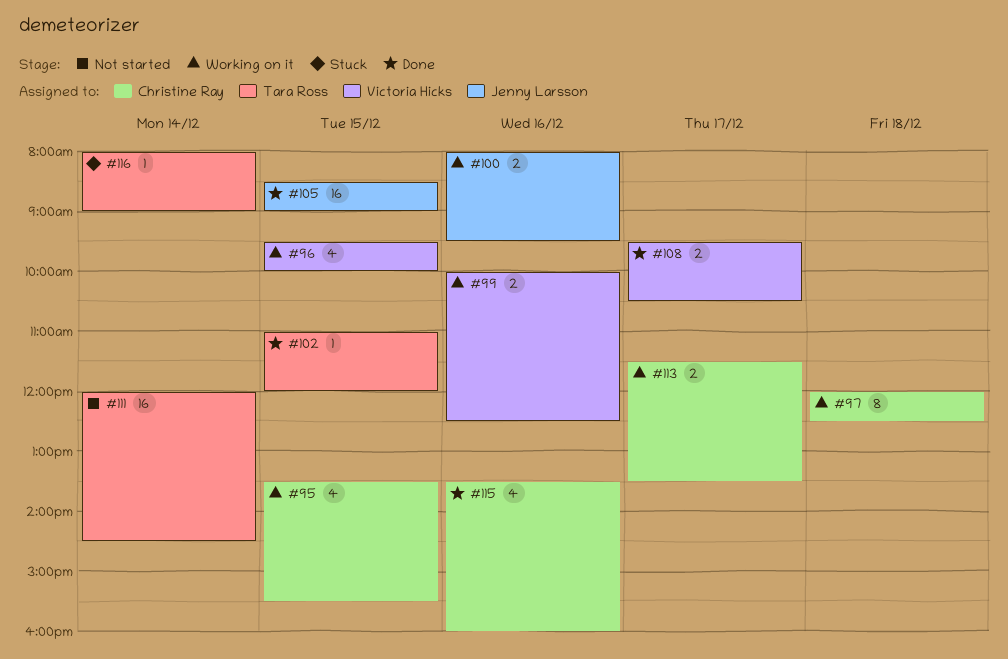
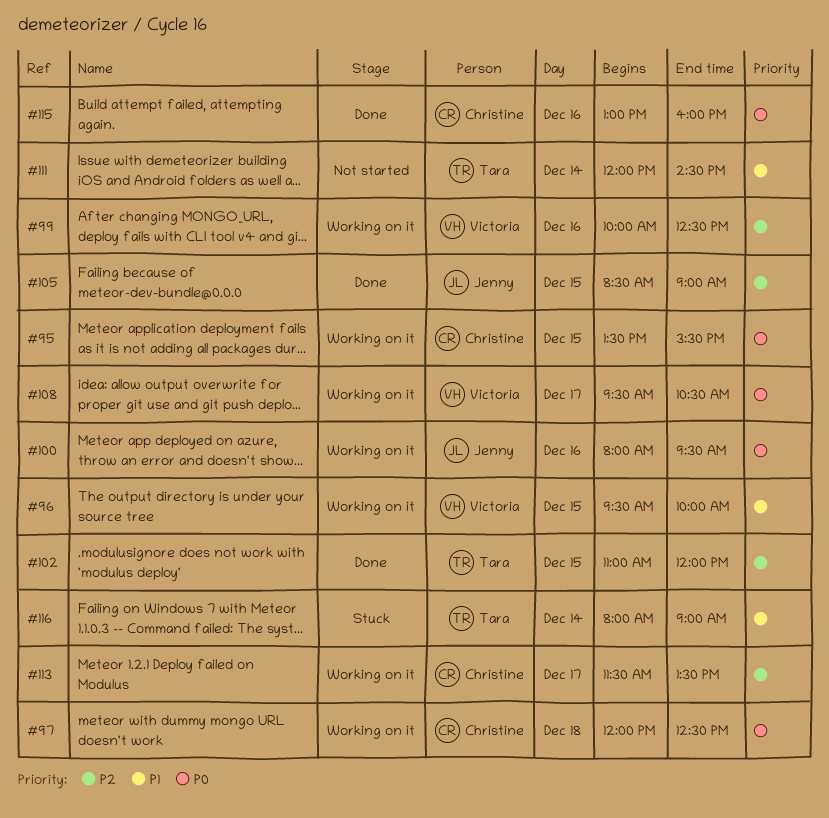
#108, status: Done -> Working on it
#115, begins: 13:30 -> 13:00

